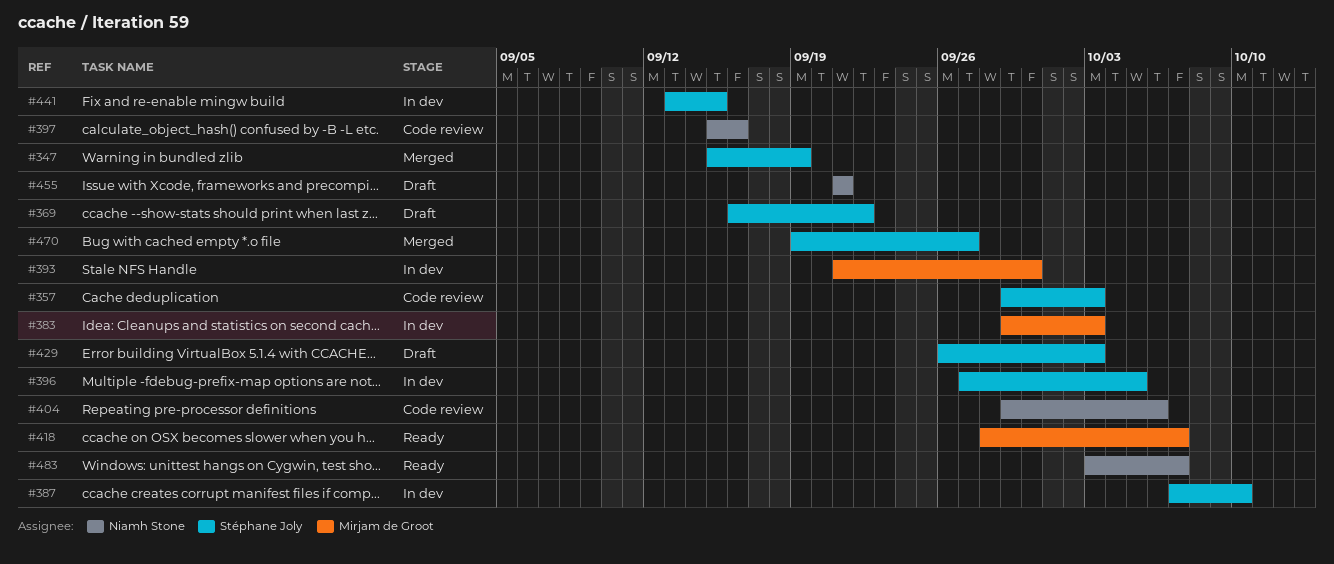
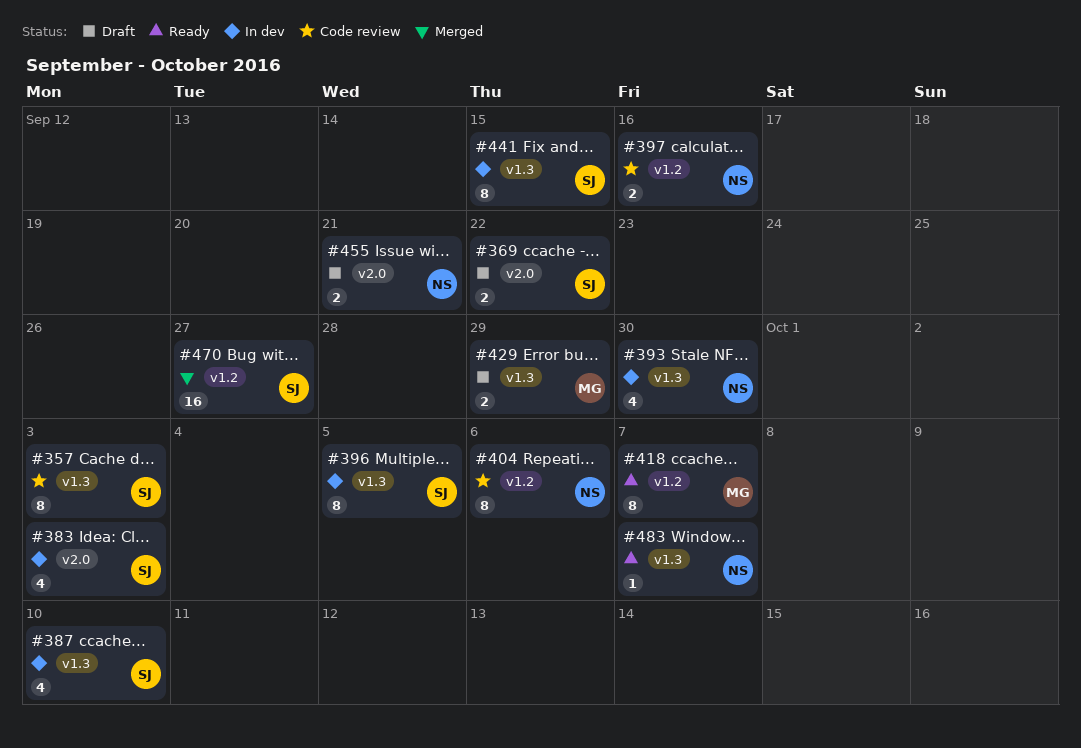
#347: present -> none
#383, owner: Mirjam de Groot -> Stéphane Joly
#393, owner: Mirjam de Groot -> Niamh Stone
#429, owner: Stéphane Joly -> Mirjam de Groot
#429, due: Oct 3 -> Sep 29

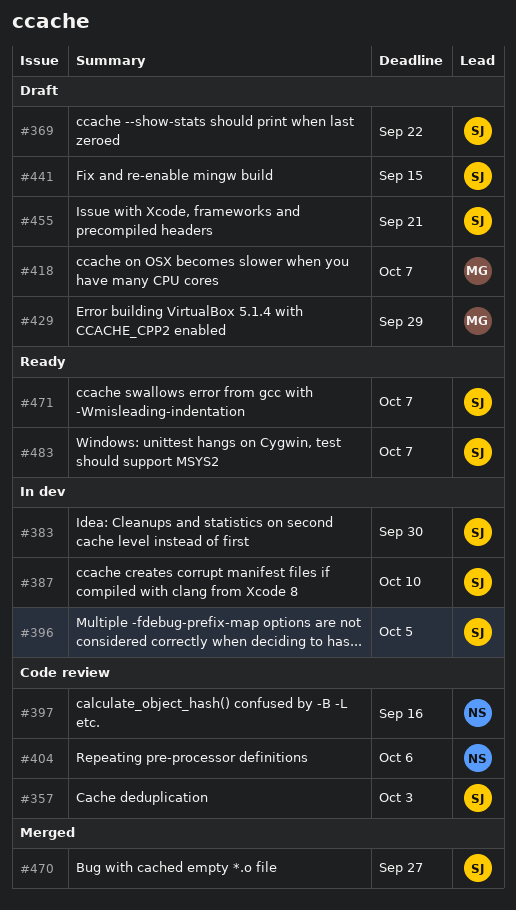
#383, due: Oct 3 -> Sep 30
#393: present -> none
#418, status: Ready -> Draft
#441, status: In dev -> Draft
#455, owner: NS -> SJ
#471: none -> present
#483, owner: NS -> SJ

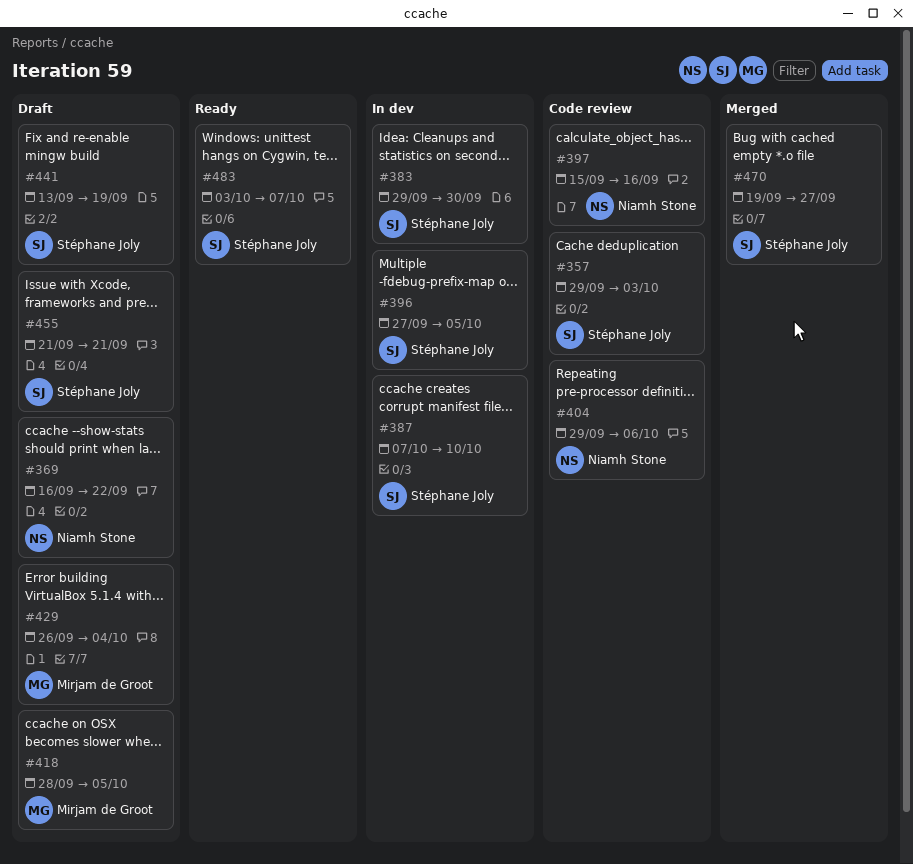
#369, owner: Stéphane Joly -> Niamh Stone
#418, due: Oct 7 -> Oct 5
#429, due: Sep 29 -> Oct 4
#441, due: Sep 15 -> Sep 19
#471: present -> none

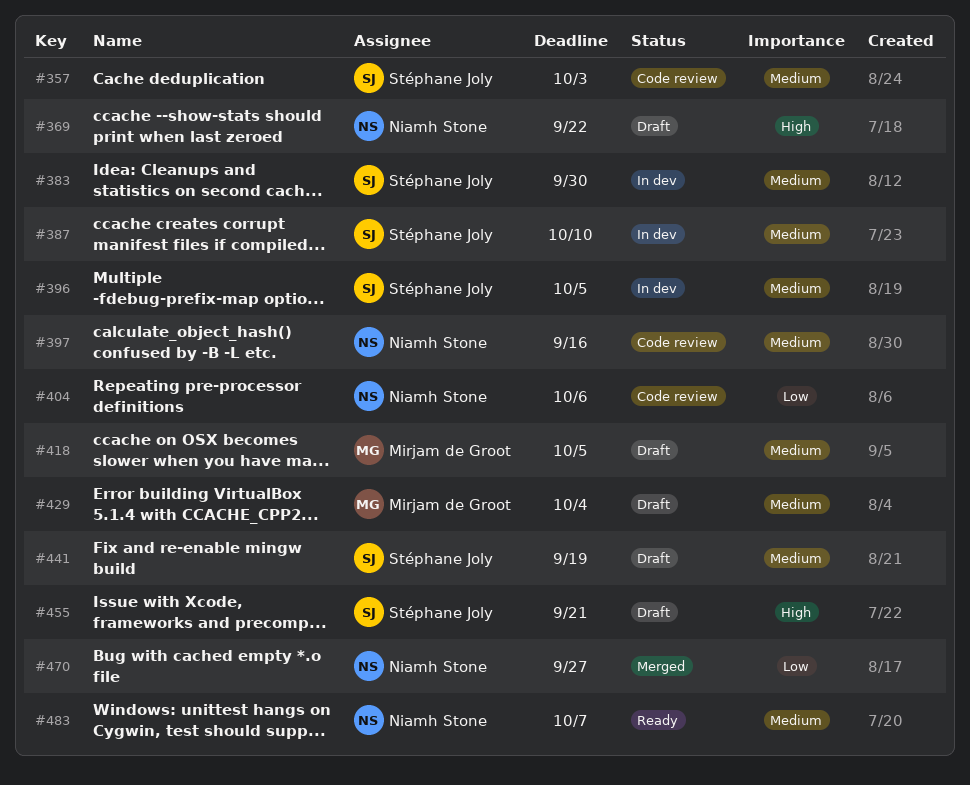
#470, owner: Stéphane Joly -> Niamh Stone
#483, owner: Stéphane Joly -> Niamh Stone

